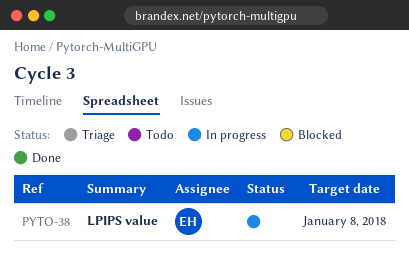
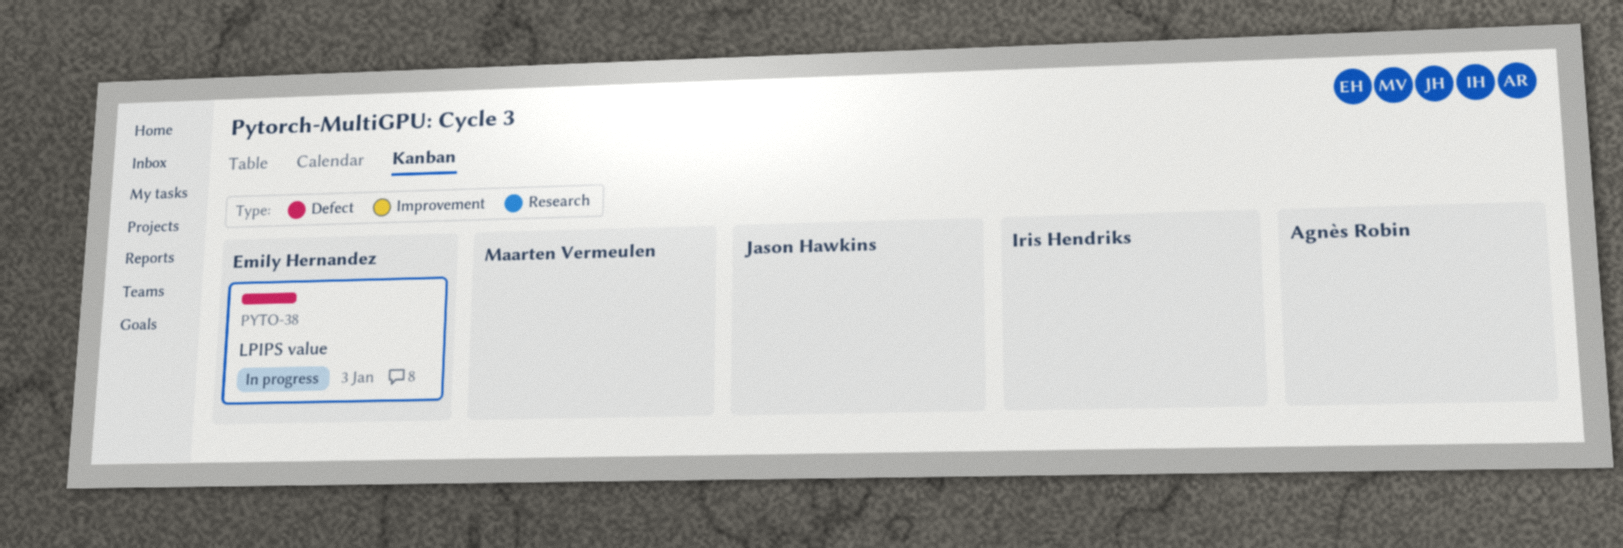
PYTO-38, due: Jan 8 -> Jan 3

